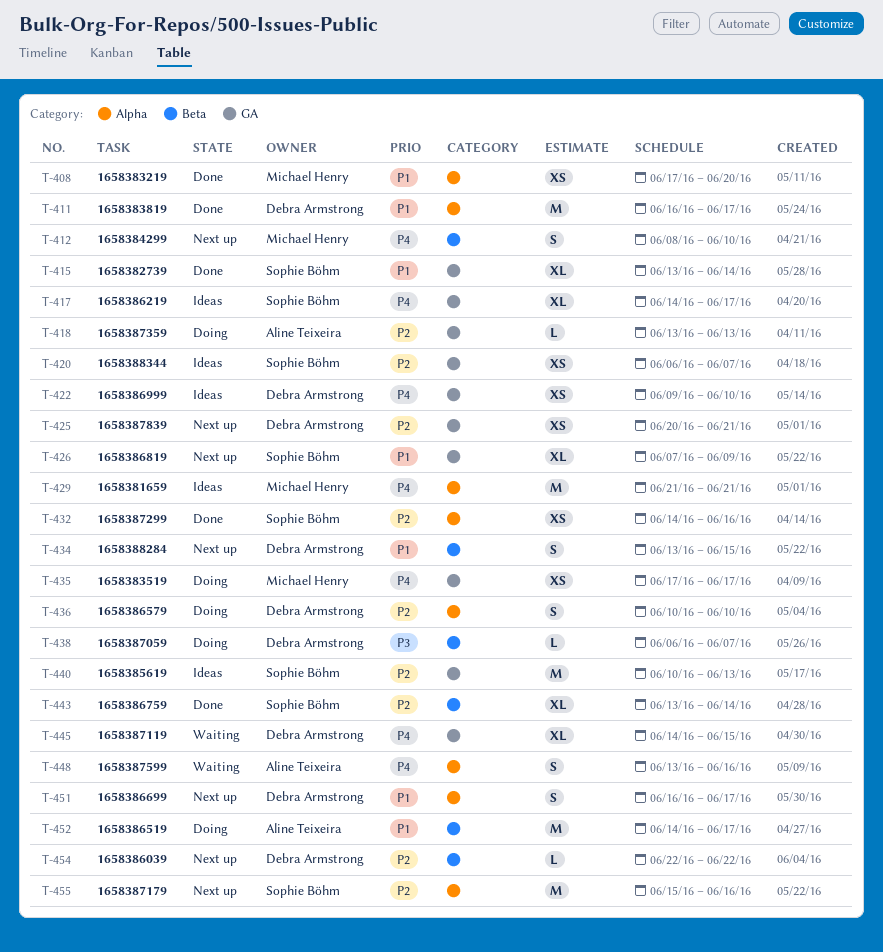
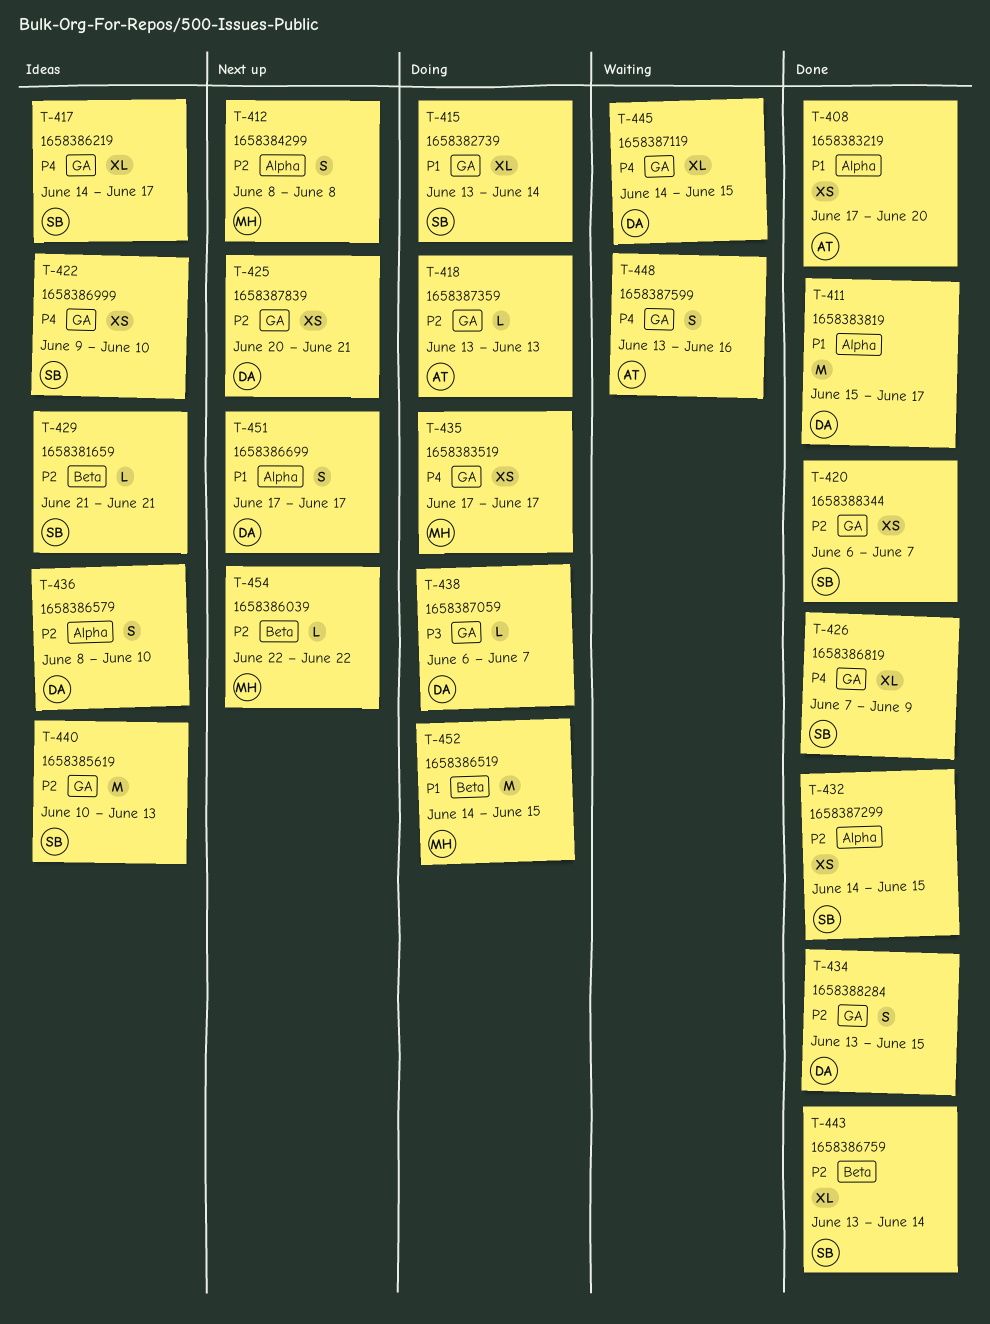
T-408, owner: Michael Henry -> Aline Teixeira
T-411, start: Jun 16 -> Jun 15
T-412, priority: P4 -> P2
T-412, label: Beta -> Alpha
T-412, due: Jun 10 -> Jun 8
T-415, status: Done -> Doing
T-420, status: Ideas -> Done
T-422, owner: Debra Armstrong -> Sophie Böhm
T-426, status: Next up -> Done
T-426, priority: P1 -> P4
T-429, owner: Michael Henry -> Sophie Böhm
T-429, priority: P4 -> P2
T-429, label: Alpha -> Beta
T-429, estimate: M -> L
T-432, due: Jun 16 -> Jun 15
T-434, status: Next up -> Done
T-434, priority: P1 -> P2
T-434, label: Beta -> GA
T-436, status: Doing -> Ideas
T-436, start: Jun 10 -> Jun 8
T-438, label: Beta -> GA
T-448, label: Alpha -> GA
T-451, start: Jun 16 -> Jun 17
T-452, owner: Aline Teixeira -> Michael Henry
T-452, due: Jun 17 -> Jun 15
T-454, owner: Debra Armstrong -> Michael Henry
T-455: present -> none

